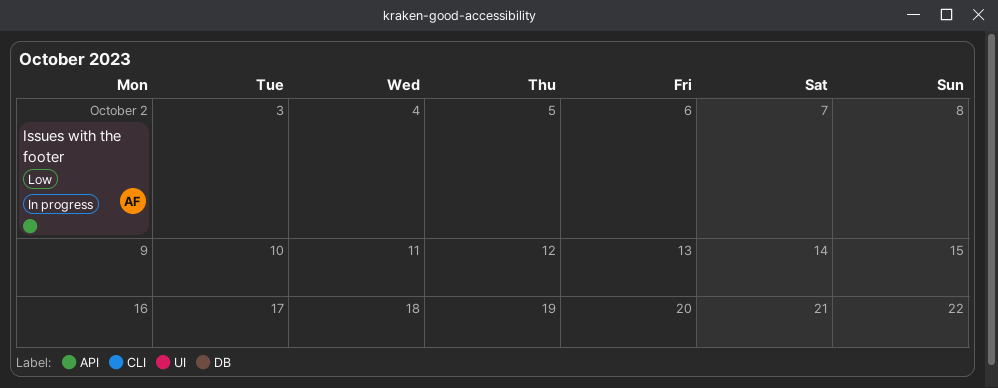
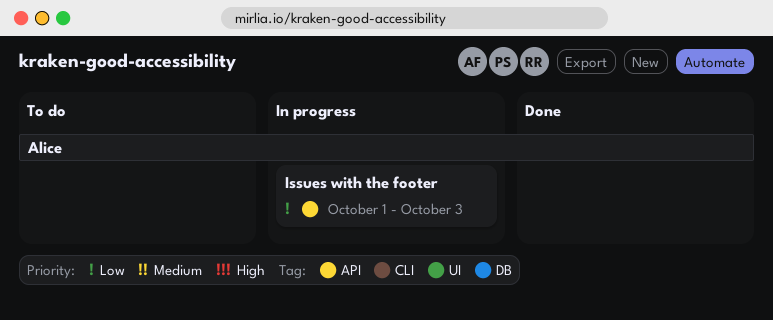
Issues with the footer, due: Oct 2 -> Oct 3

